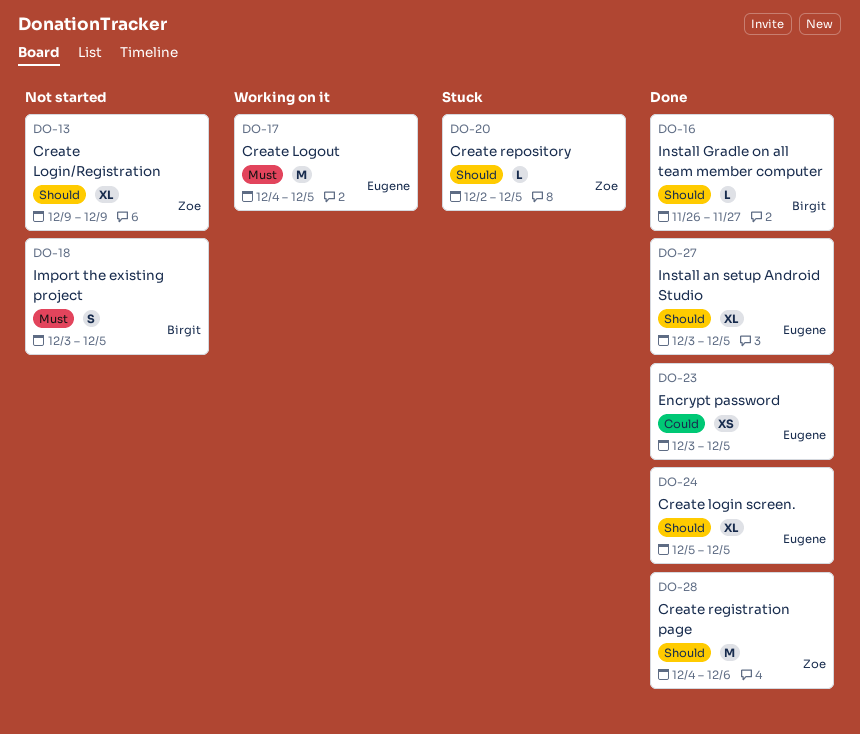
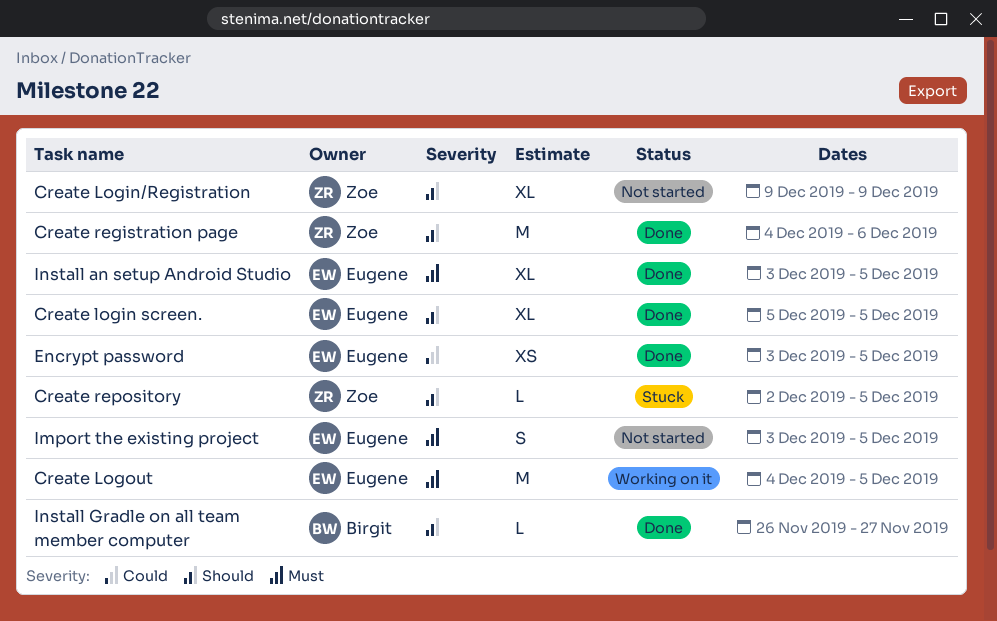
Import the existing project, owner: Birgit -> Eugene
Install an setup Android Studio, priority: Should -> Must

